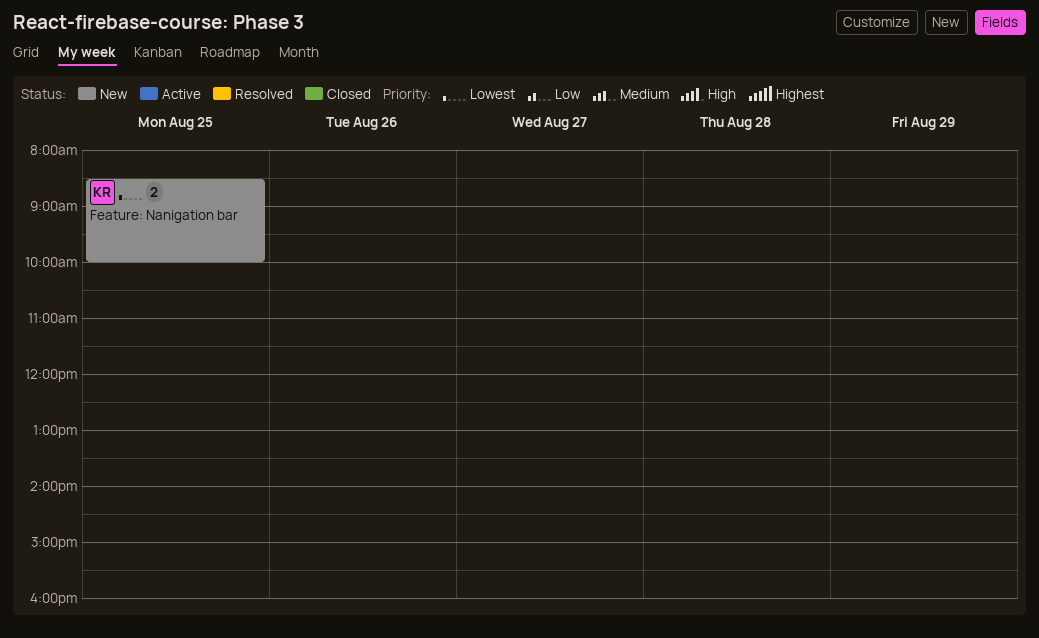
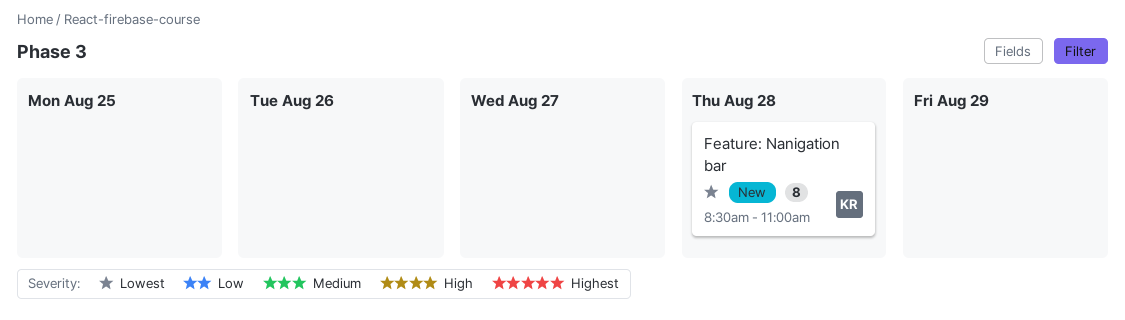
Feature: Nanigation bar, estimate: 2 -> 8
Feature: Nanigation bar, day: Aug 25 -> Aug 28
Feature: Nanigation bar, ends: 10:00 -> 11:00

